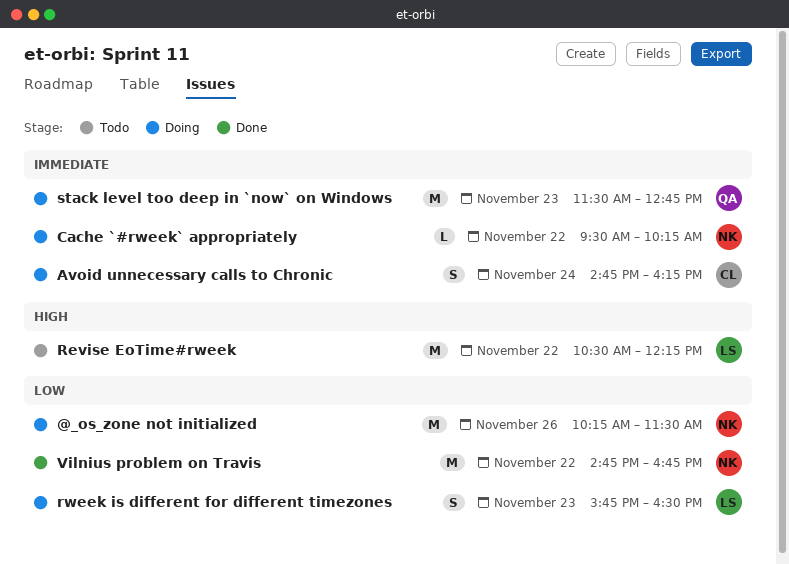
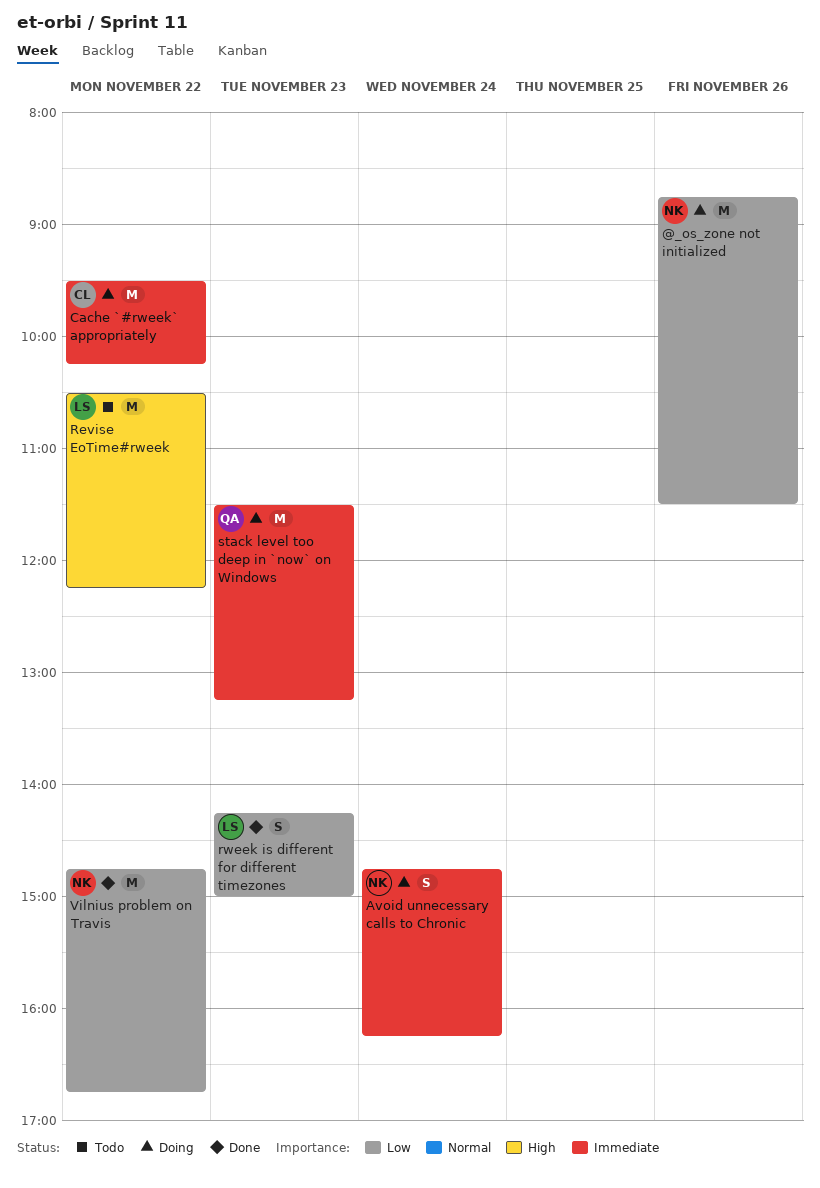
@_os_zone not initialized, begins: 10:15 -> 08:45
Avoid unnecessary calls to Chronic, owner: CL -> NK
Cache `#rweek` appropriately, owner: NK -> CL
Cache `#rweek` appropriately, estimate: L -> M
rweek is different for different timezones, status: Doing -> Done
rweek is different for different timezones, begins: 15:45 -> 14:15
rweek is different for different timezones, ends: 16:30 -> 15:00
stack level too deep in `now` on Windows, ends: 12:45 -> 13:15

